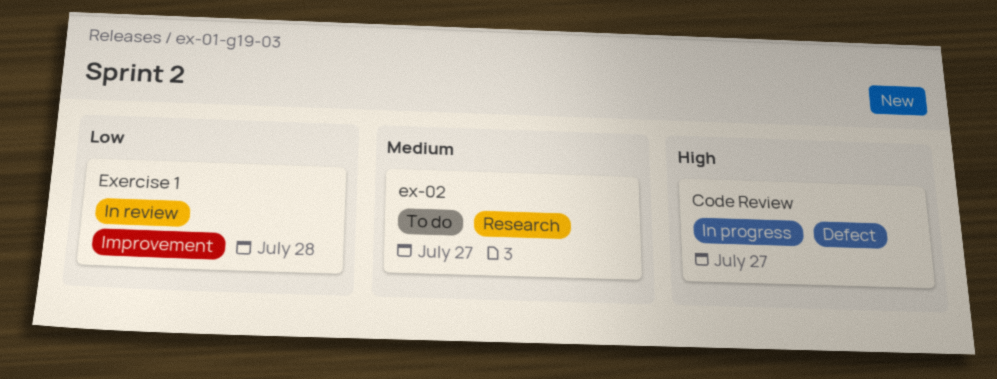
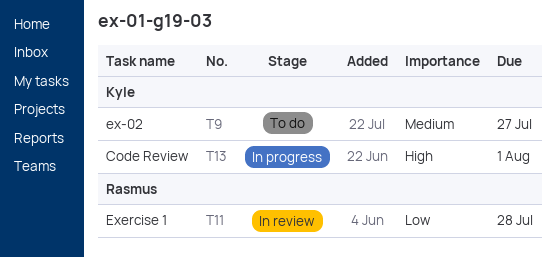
Code Review, due: Jul 27 -> Aug 1

